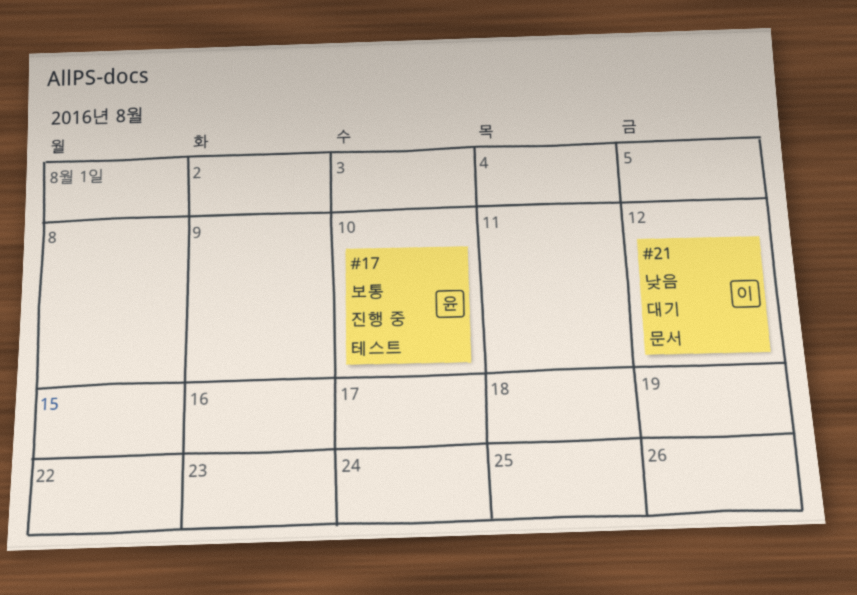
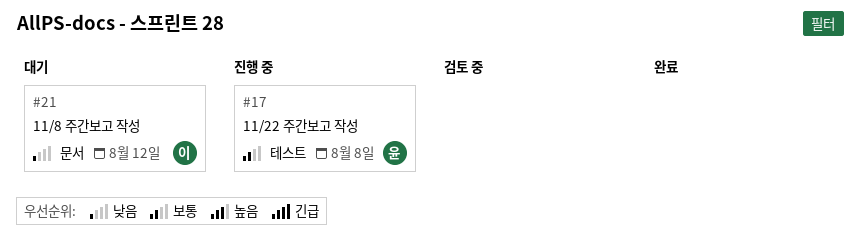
#17, due: Aug 10 -> Aug 8

